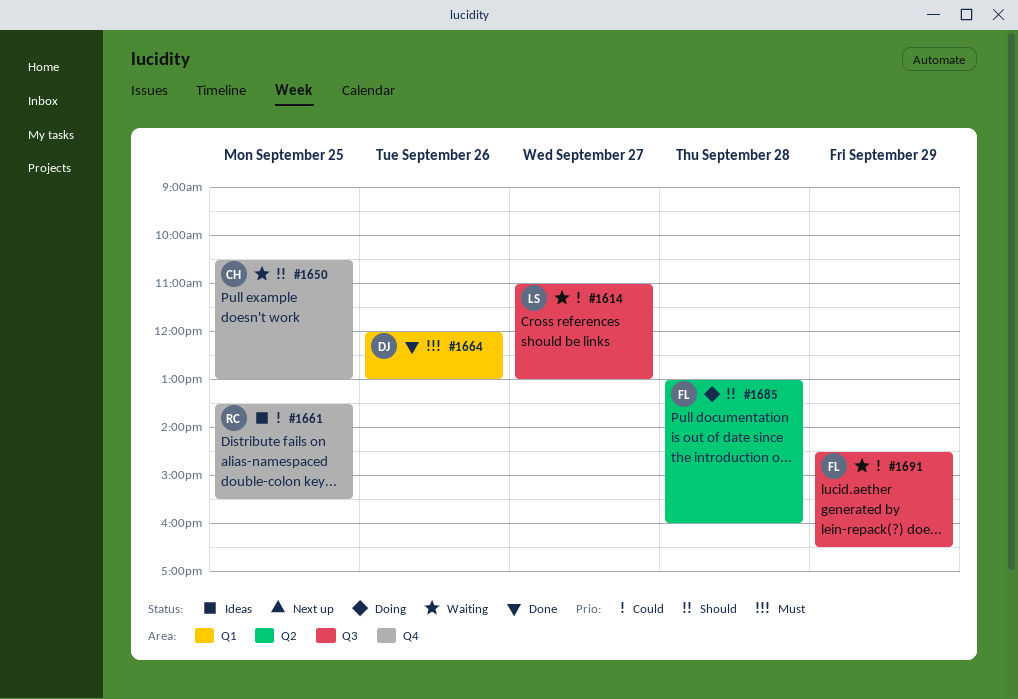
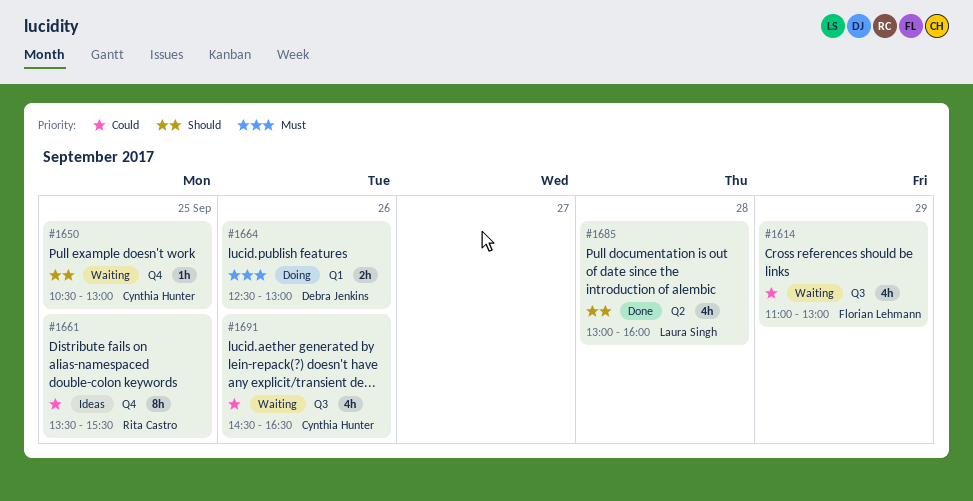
#1614, owner: Laura Singh -> Florian Lehmann
#1614, day: Sep 27 -> Sep 29
#1664, status: Done -> Doing
#1664, begins: 12:00 -> 12:30
#1685, status: Doing -> Done
#1685, owner: Florian Lehmann -> Laura Singh
#1691, owner: Florian Lehmann -> Cynthia Hunter
#1691, day: Sep 29 -> Sep 26

